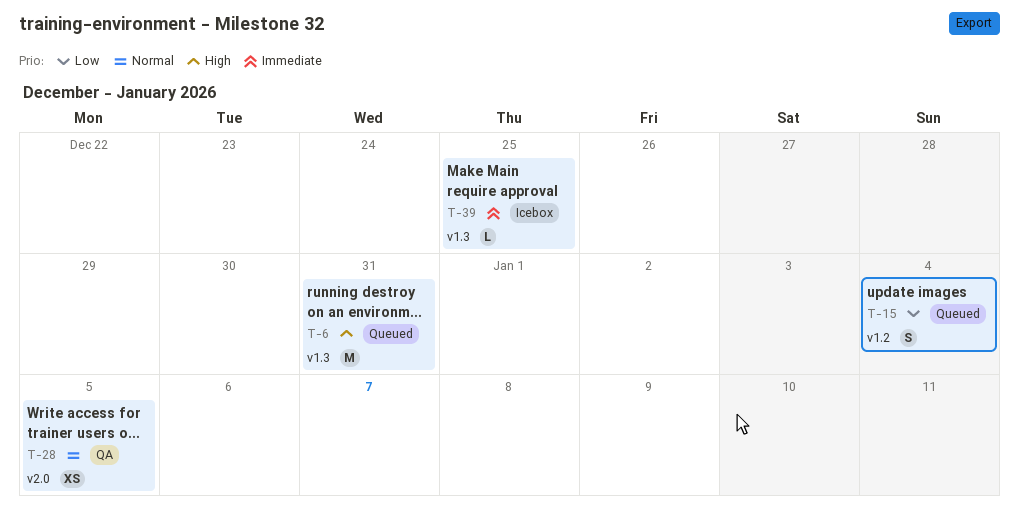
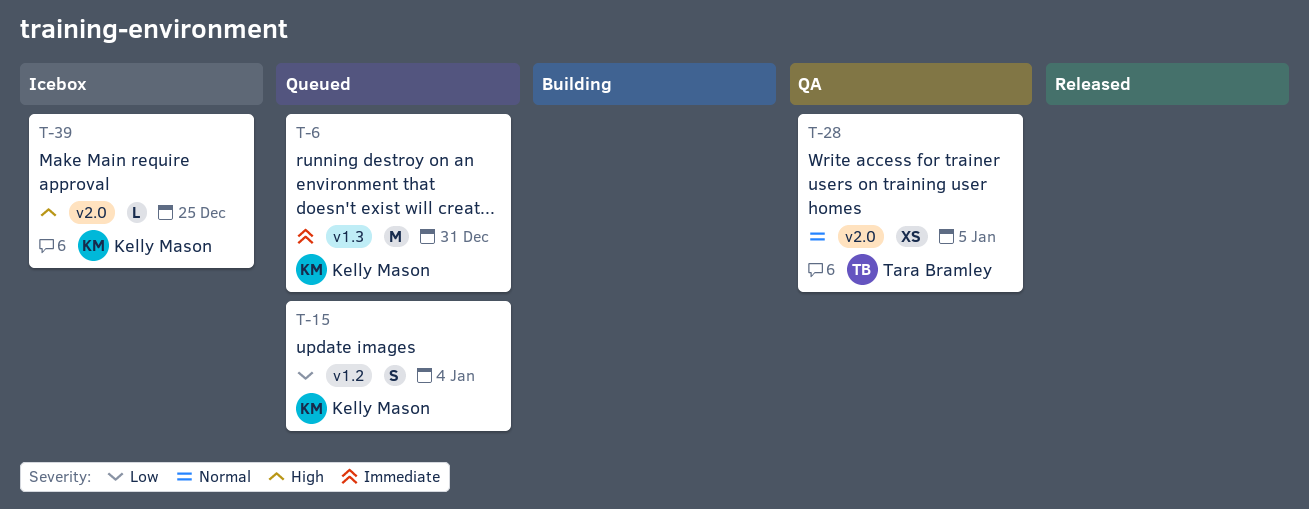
T-6, priority: High -> Immediate
T-39, priority: Immediate -> High
T-39, label: v1.3 -> v2.0

